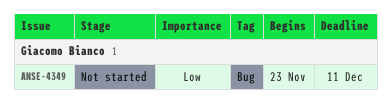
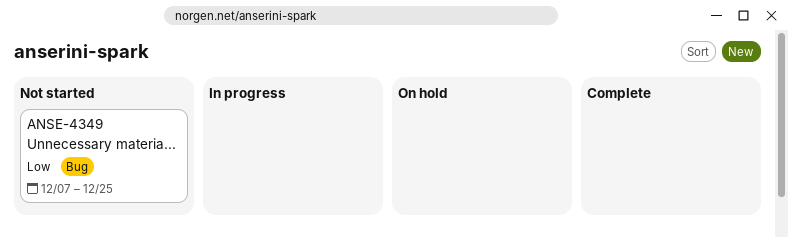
ANSE-4349, start: Nov 23 -> Dec 7
ANSE-4349, due: Dec 11 -> Dec 25

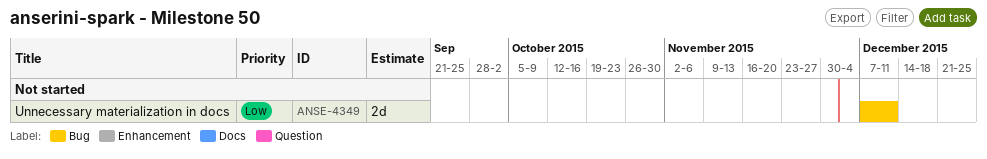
ANSE-4349, due: Dec 25 -> Dec 11

